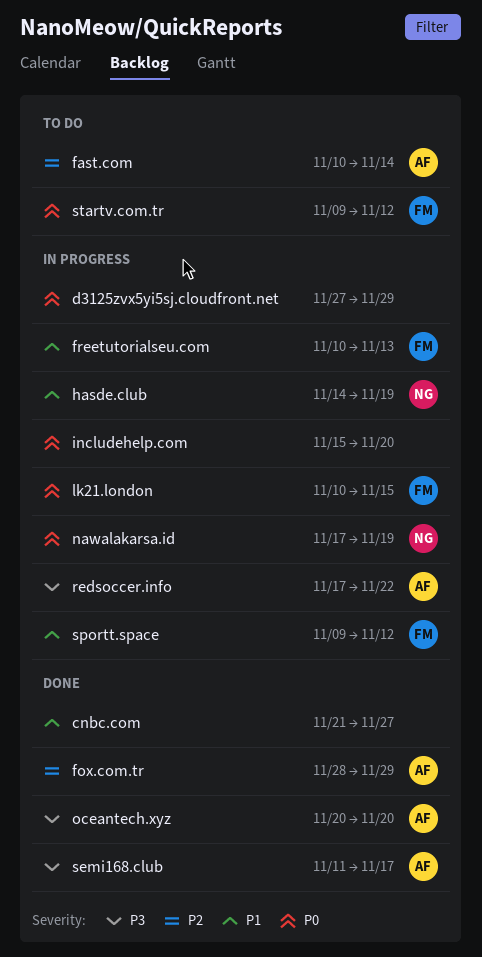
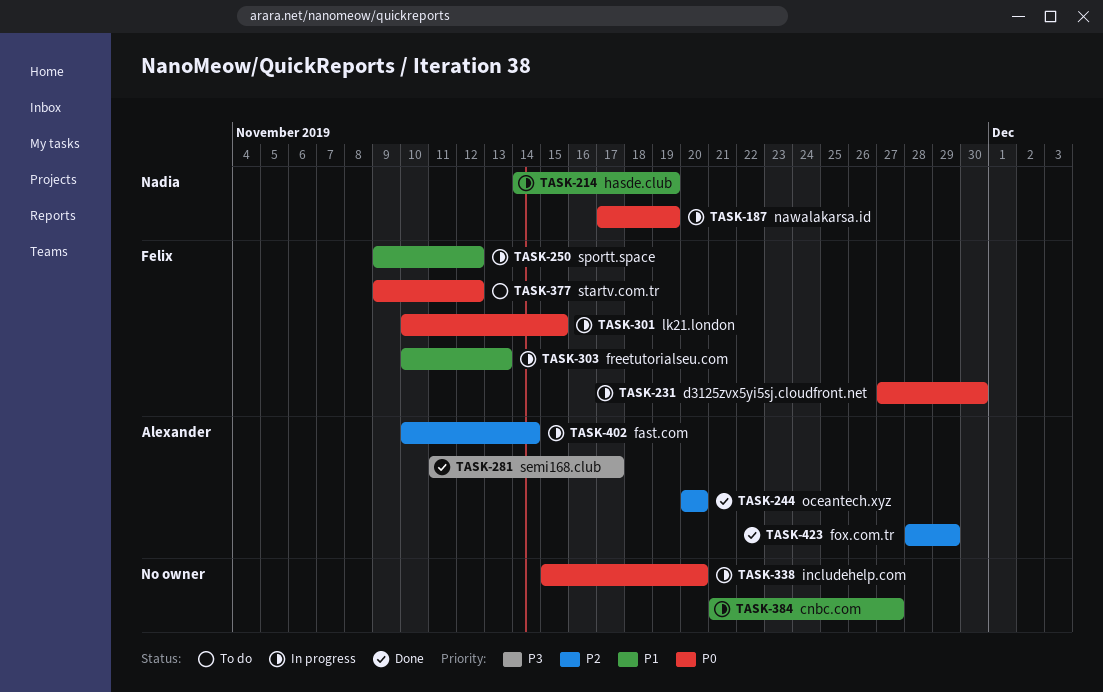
cnbc.com, status: Done -> In progress
d3125zvx5yi5sj.cloudfront.net, owner: none -> Felix
d3125zvx5yi5sj.cloudfront.net, due: Nov 29 -> Nov 30
fast.com, status: To do -> In progress
oceantech.xyz, priority: P3 -> P2
redsoccer.info: present -> none

